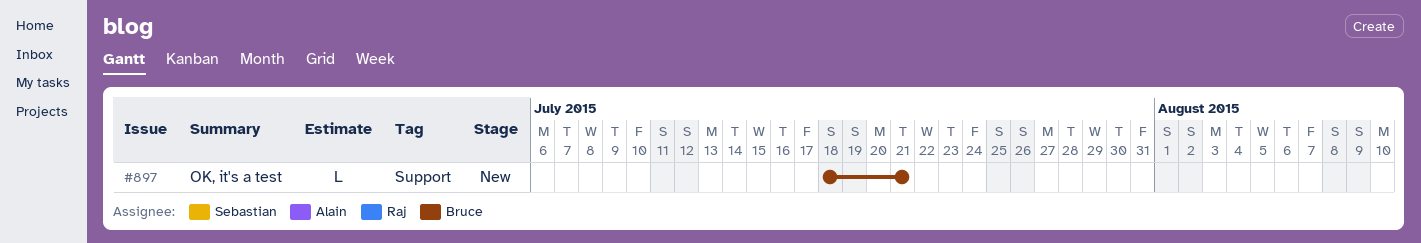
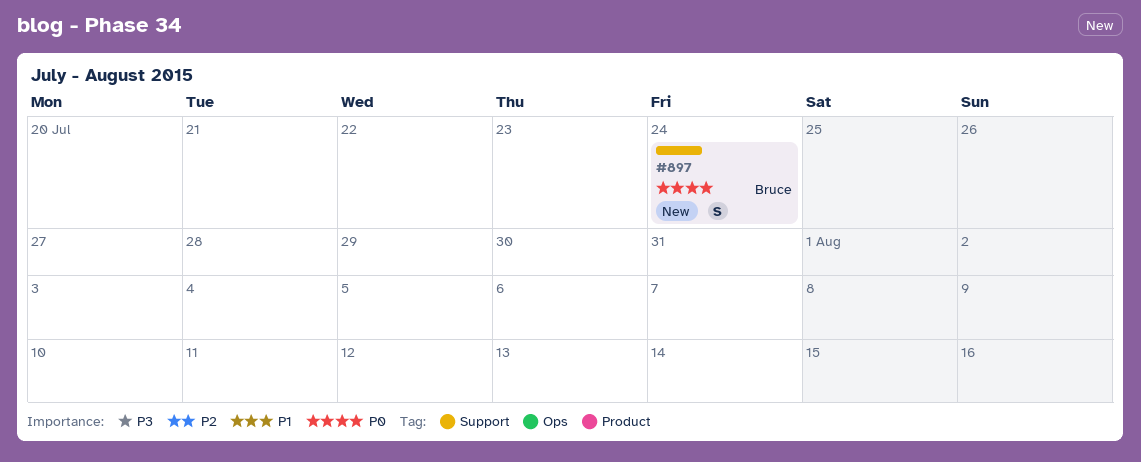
#897, estimate: L -> S
#897, due: Jul 21 -> Jul 24

